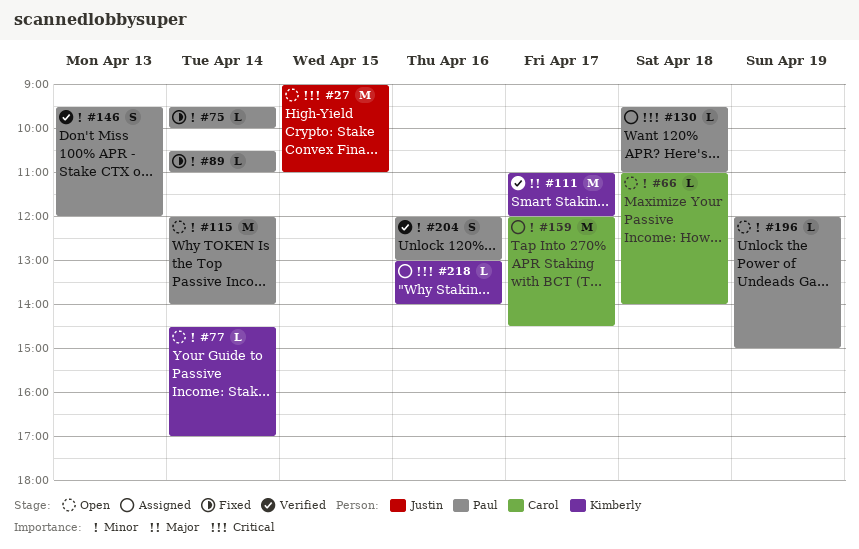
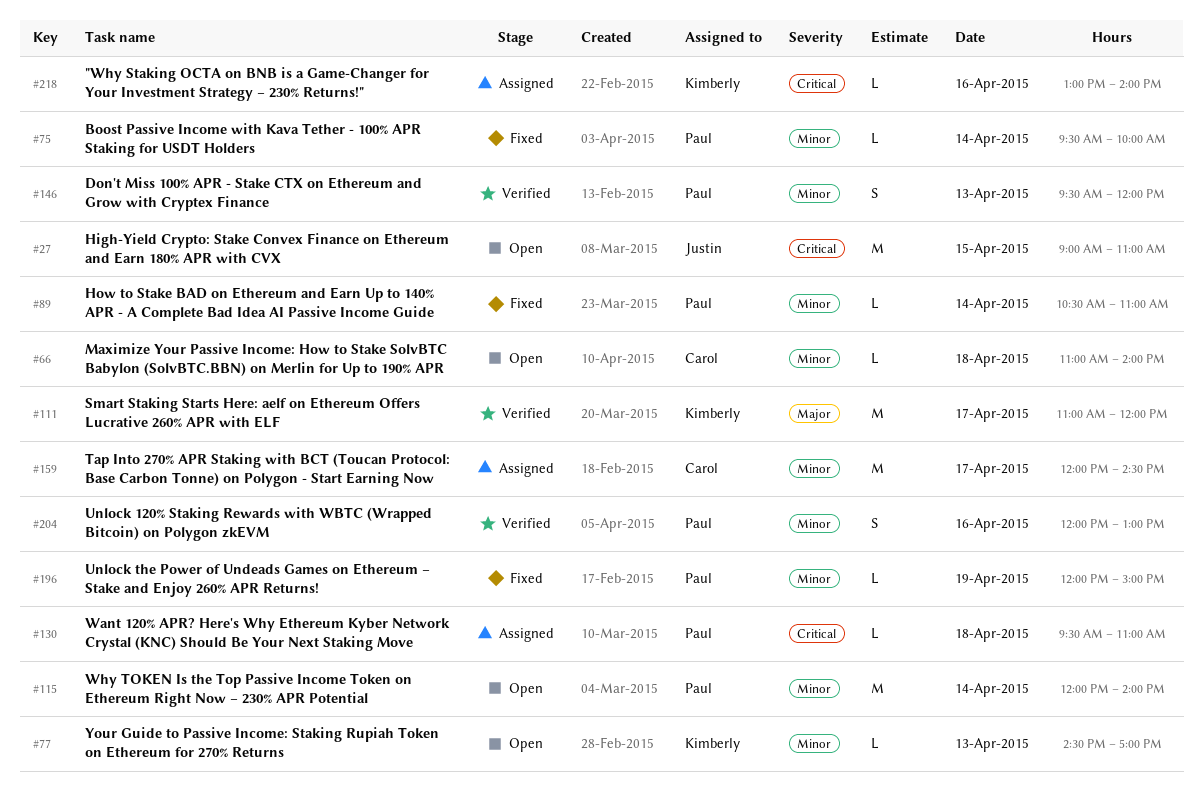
#77, day: Apr 14 -> Apr 13
#196, status: Open -> Fixed

